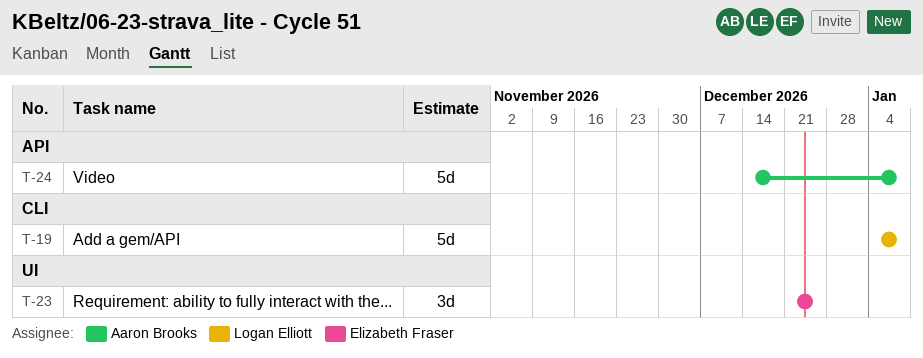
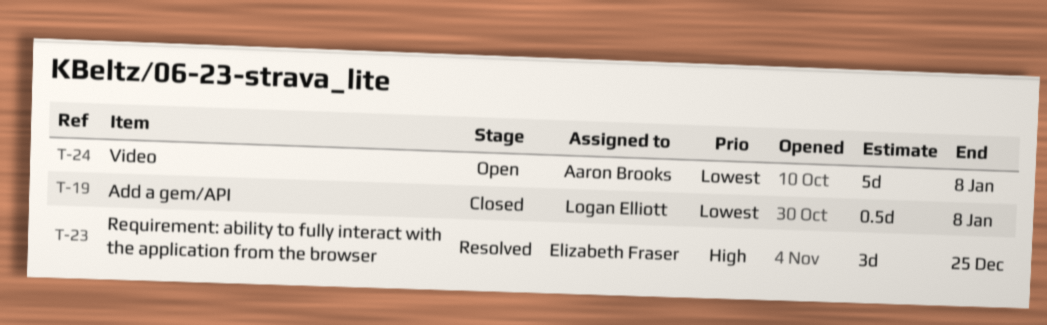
T-19, estimate: 5d -> 0.5d

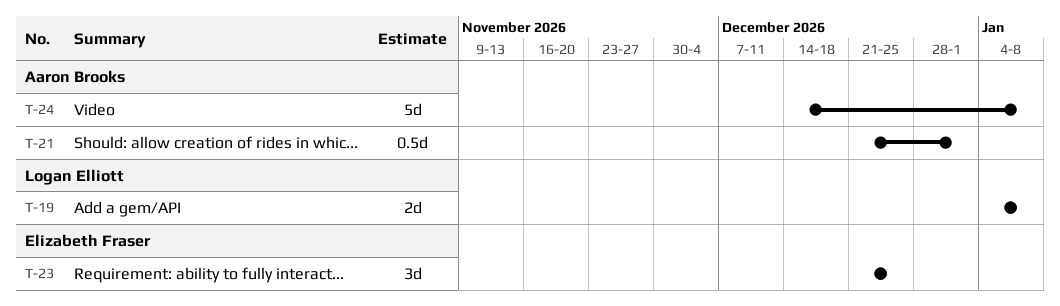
T-19, estimate: 0.5d -> 2d
T-21: none -> present

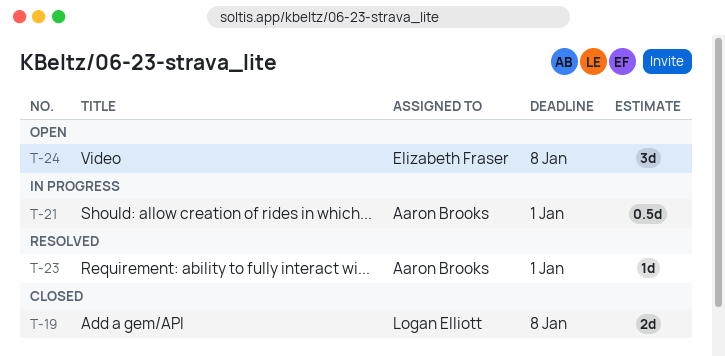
T-23, owner: Elizabeth Fraser -> Aaron Brooks
T-23, estimate: 3d -> 1d
T-23, due: Dec 25 -> Jan 1
T-24, owner: Aaron Brooks -> Elizabeth Fraser
T-24, estimate: 5d -> 3d

